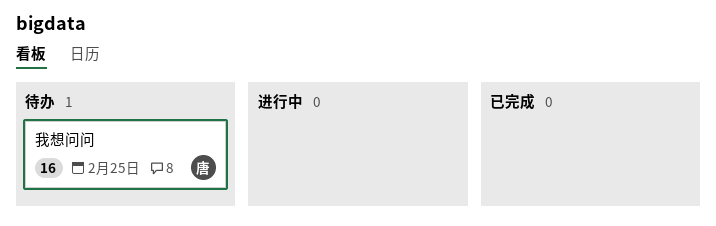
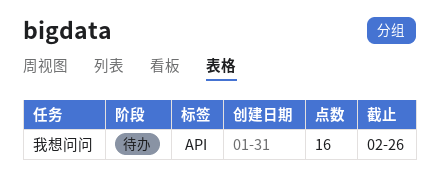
我想问问, due: Feb 25 -> Feb 26

